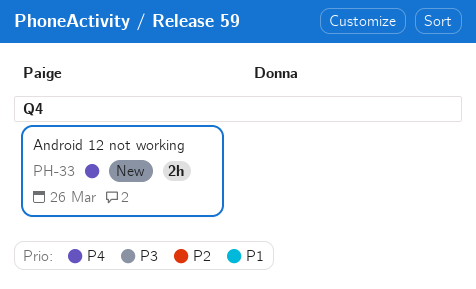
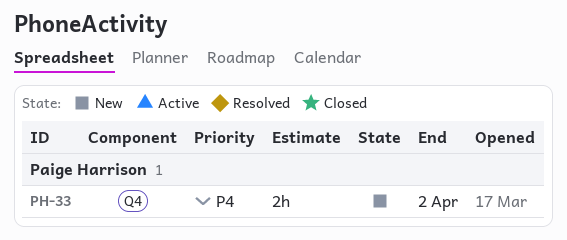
PH-33, due: Mar 26 -> Apr 2

